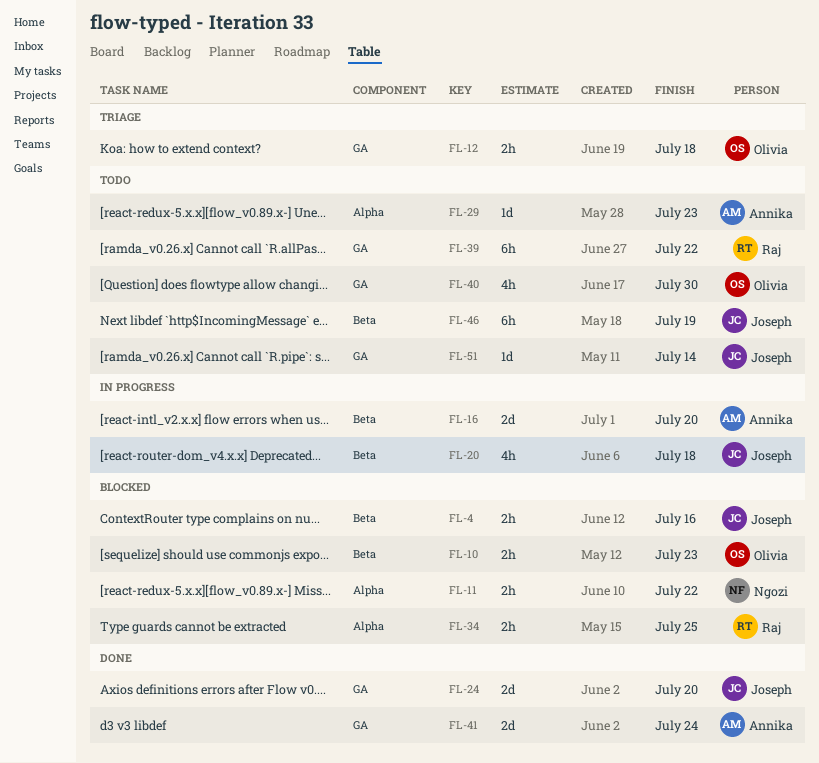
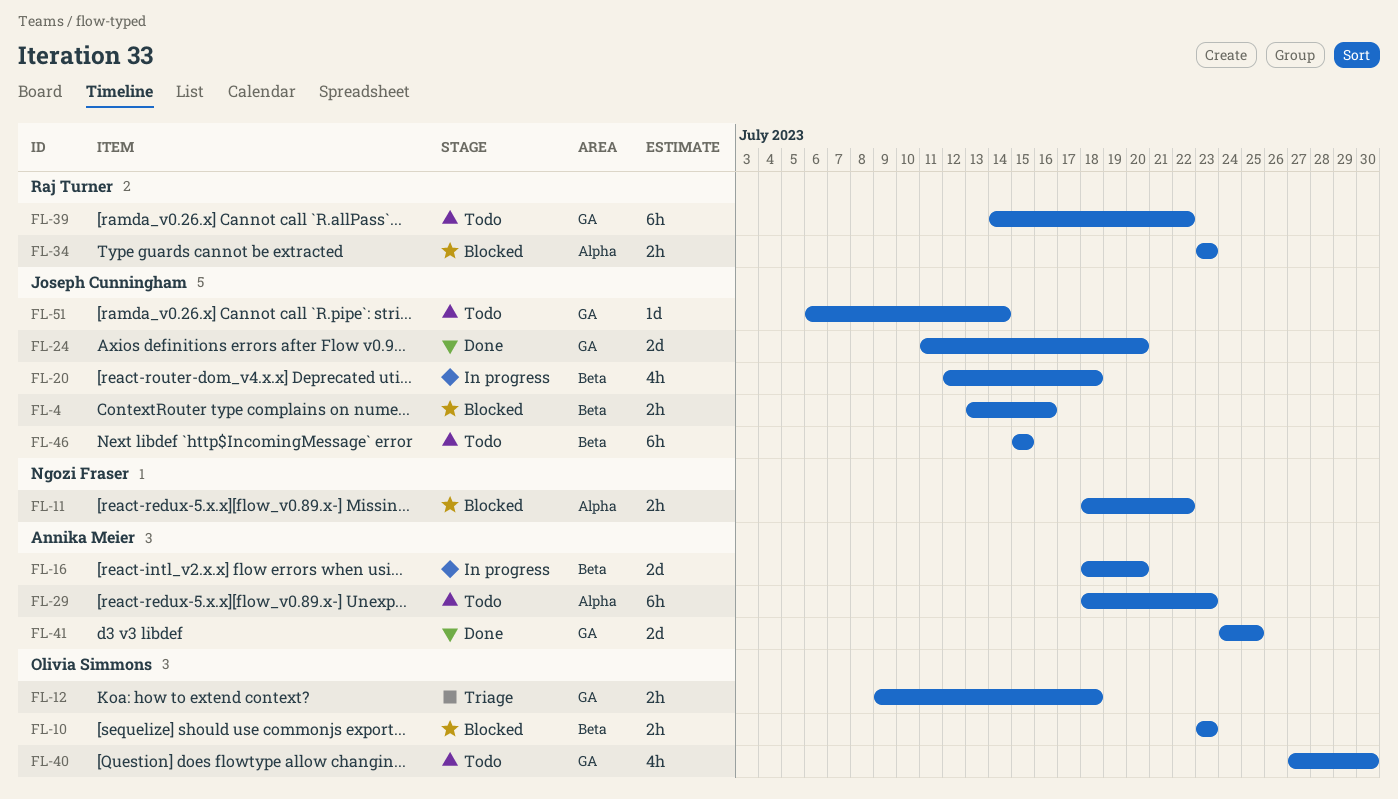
FL-29, estimate: 1d -> 6h
FL-34, due: Jul 25 -> Jul 23
FL-41, due: Jul 24 -> Jul 25
FL-46, due: Jul 19 -> Jul 15

